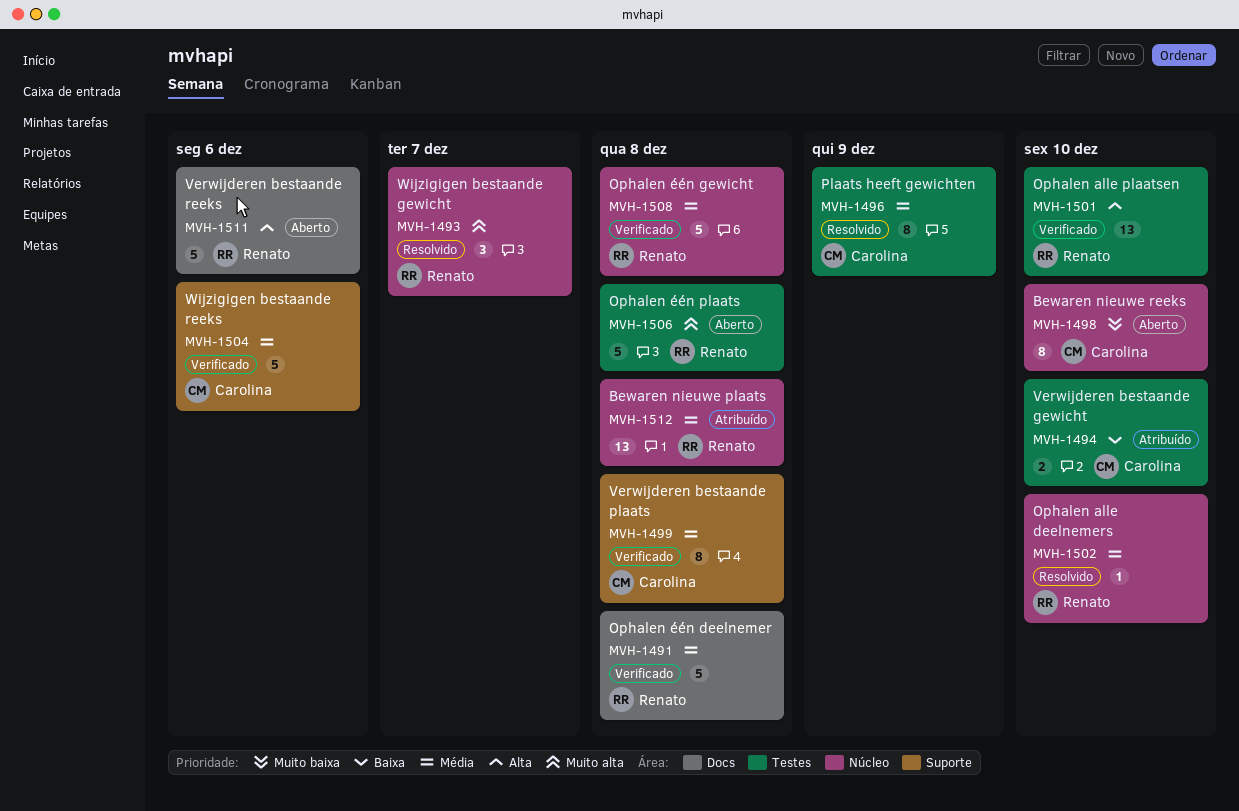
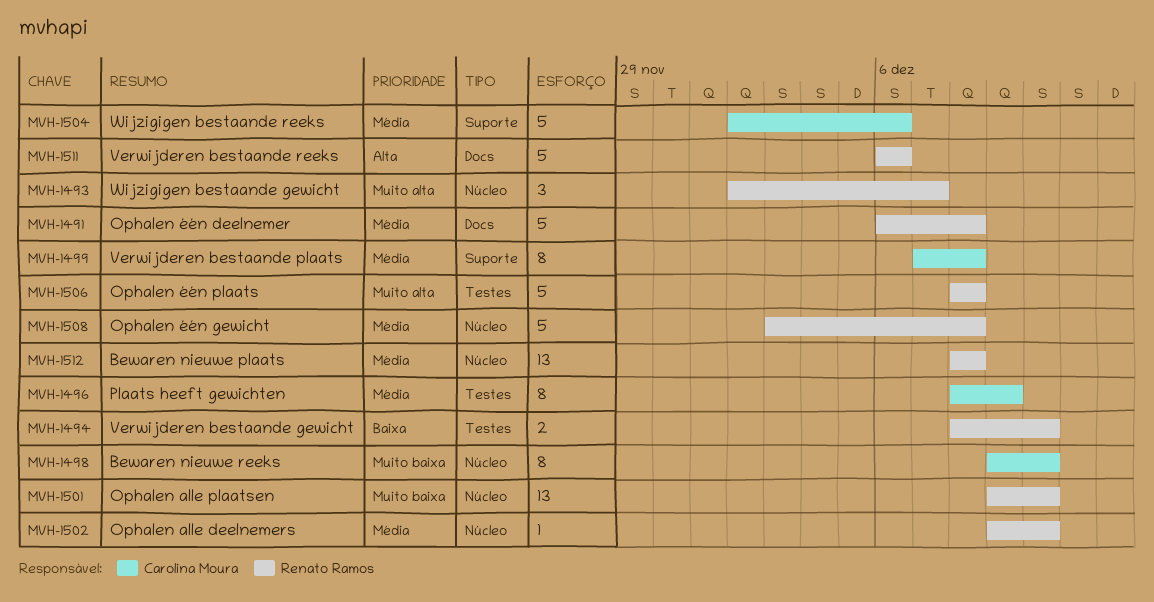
MVH-1494, owner: Carolina Moura -> Renato Ramos
MVH-1501, priority: Alta -> Muito baixa
MVH-1501, label: Testes -> Núcleo

